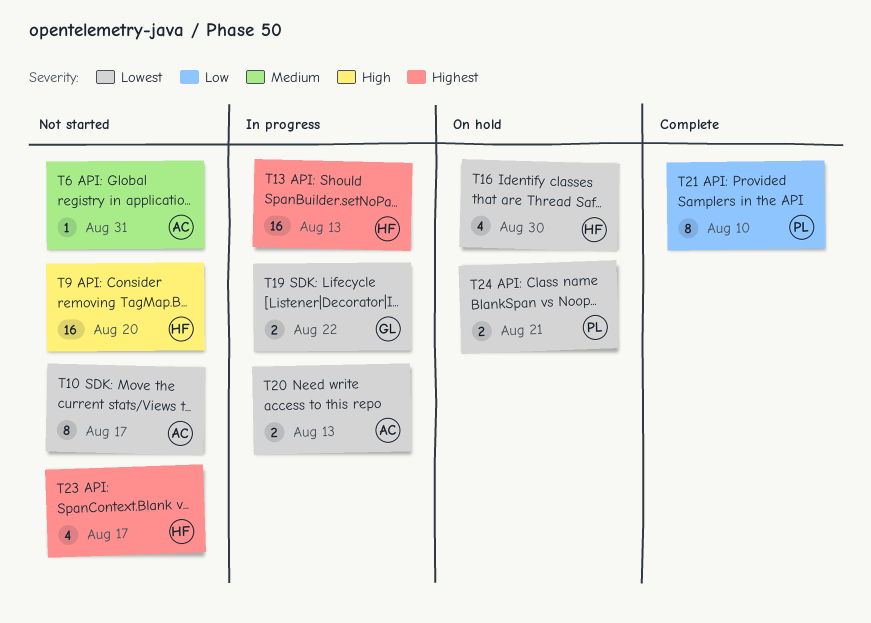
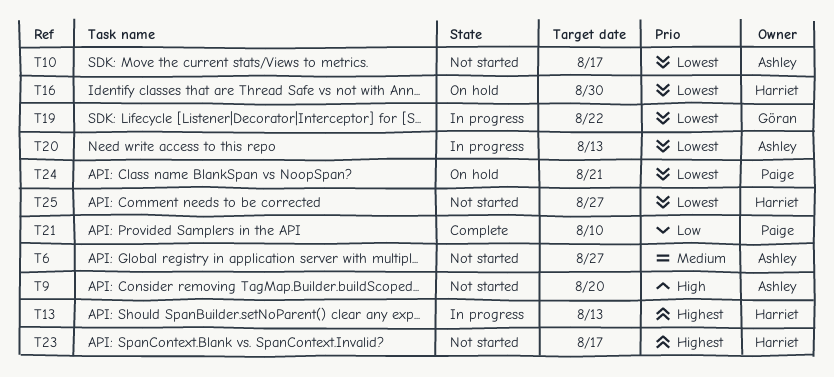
T6, due: Aug 31 -> Aug 27
T9, owner: Harriet -> Ashley
T25: none -> present

